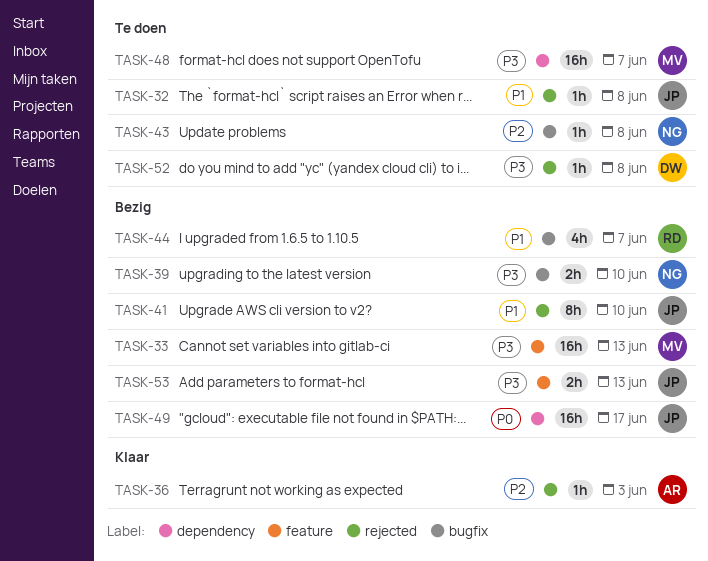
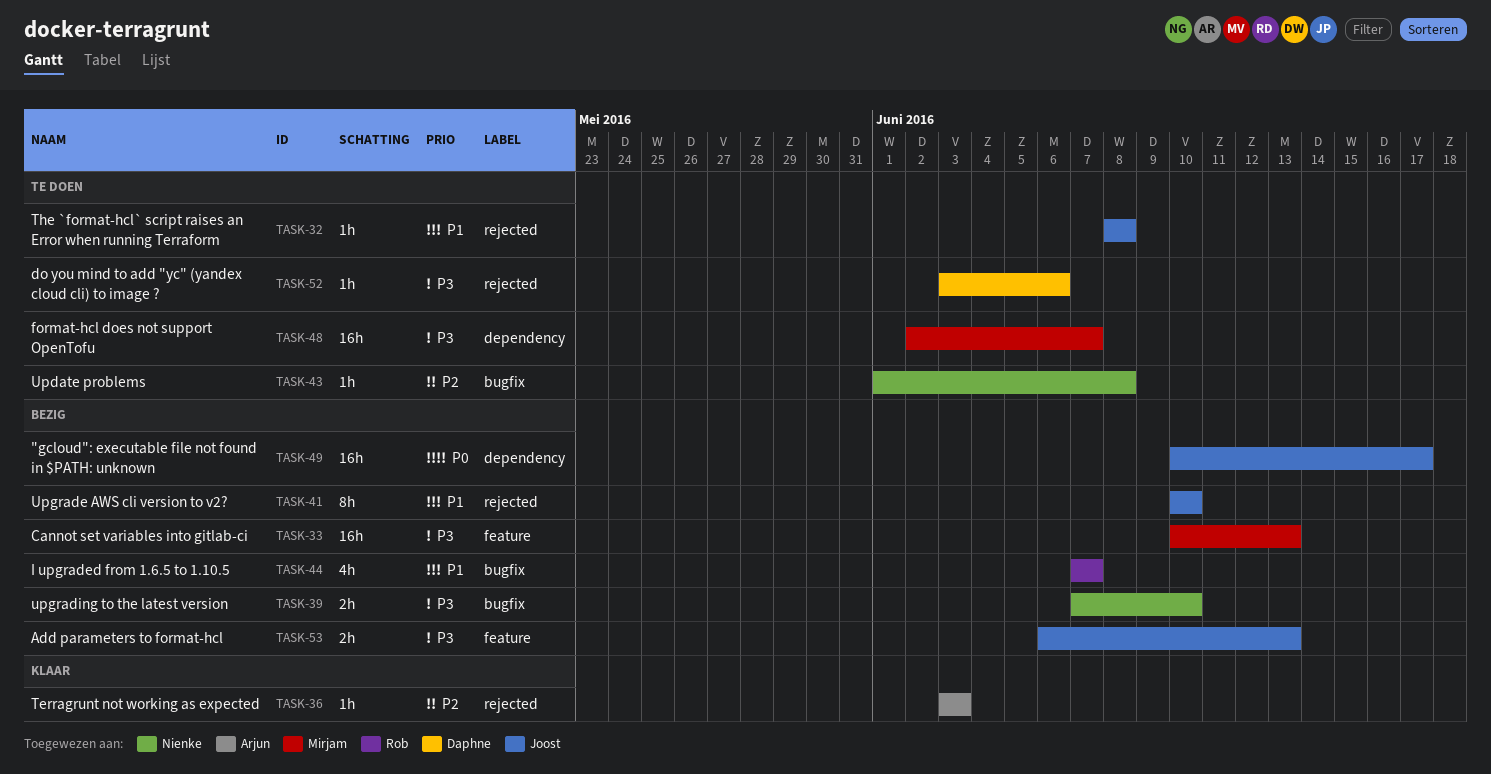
TASK-52, due: Jun 8 -> Jun 6

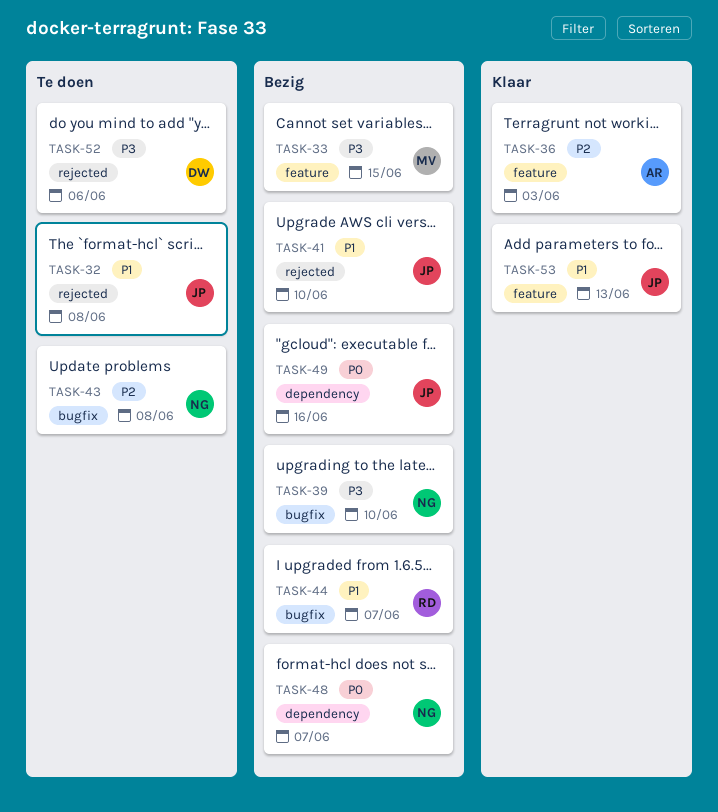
TASK-33, due: Jun 13 -> Jun 15
TASK-36, label: rejected -> feature
TASK-48, status: Te doen -> Bezig
TASK-48, owner: Mirjam -> Nienke
TASK-48, priority: P3 -> P0
TASK-49, due: Jun 17 -> Jun 16
TASK-53, status: Bezig -> Klaar
TASK-53, priority: P3 -> P1

